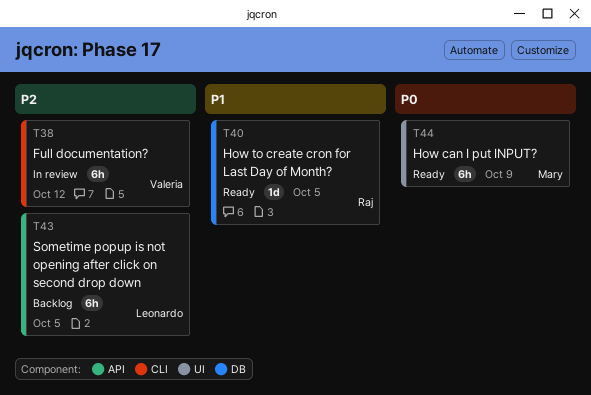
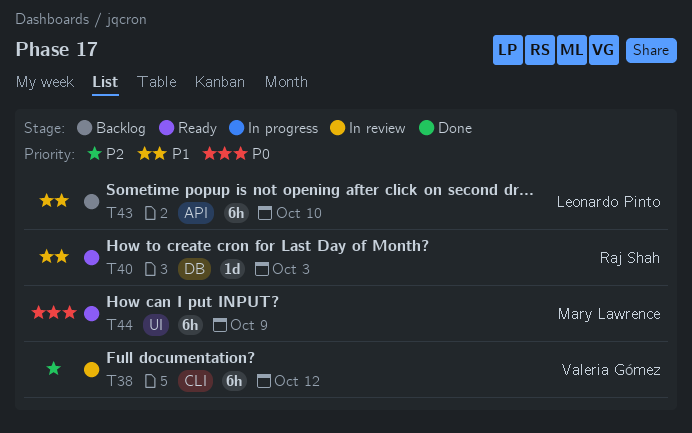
T40, due: Oct 5 -> Oct 3
T43, priority: P2 -> P1
T43, due: Oct 5 -> Oct 10

